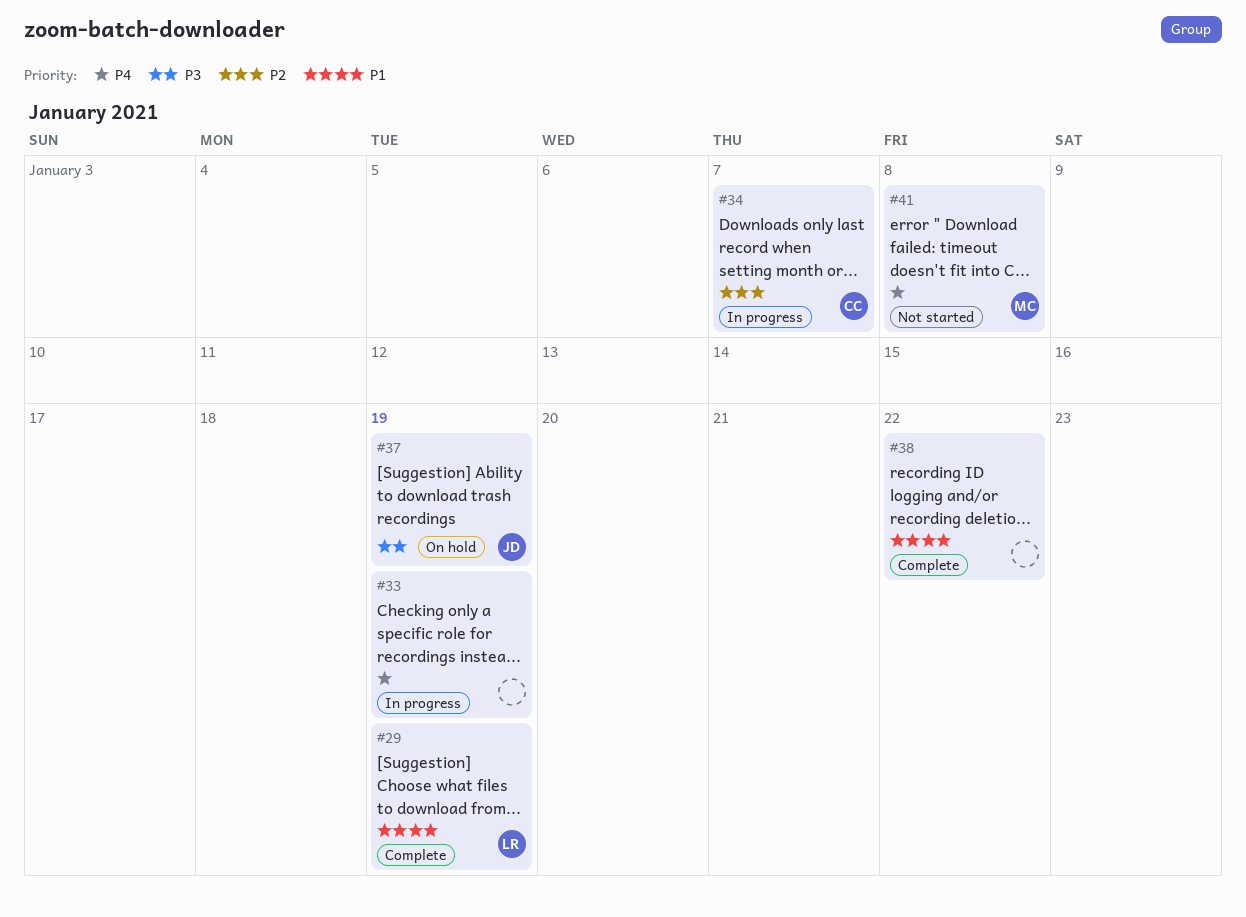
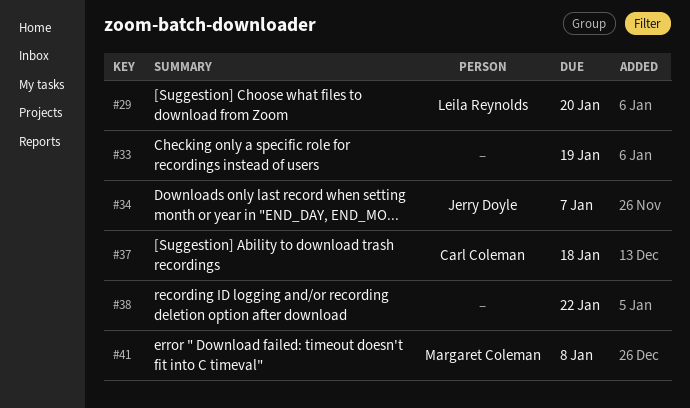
#29, due: Jan 19 -> Jan 20
#34, owner: Carl Coleman -> Jerry Doyle
#37, owner: Jerry Doyle -> Carl Coleman
#37, due: Jan 19 -> Jan 18

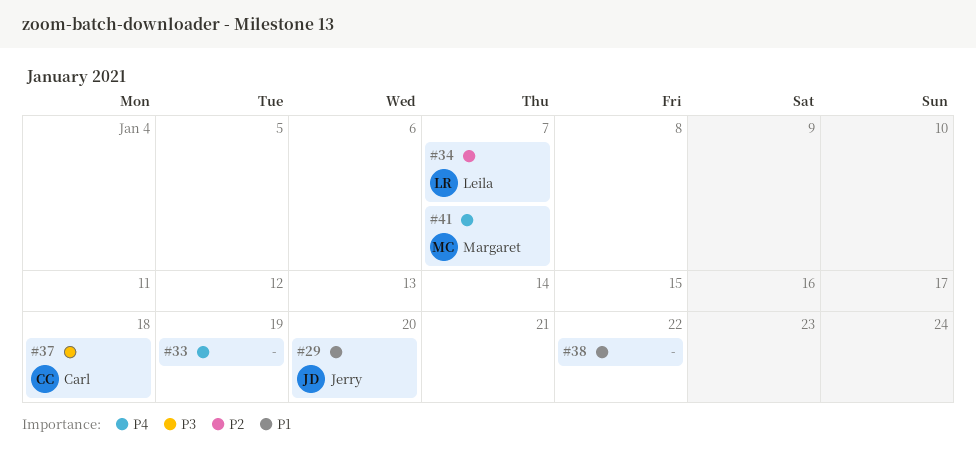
#29, owner: Leila Reynolds -> Jerry Doyle
#34, owner: Jerry Doyle -> Leila Reynolds
#41, due: Jan 8 -> Jan 7

